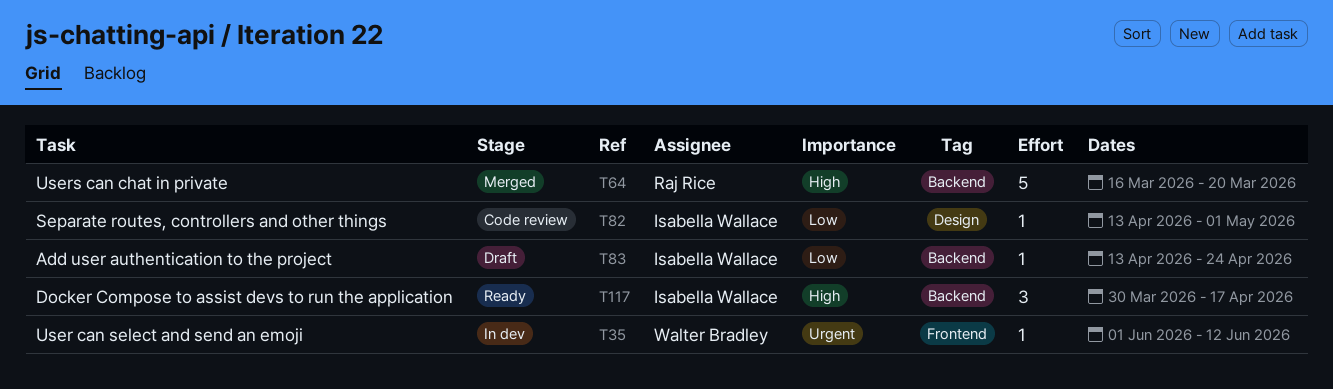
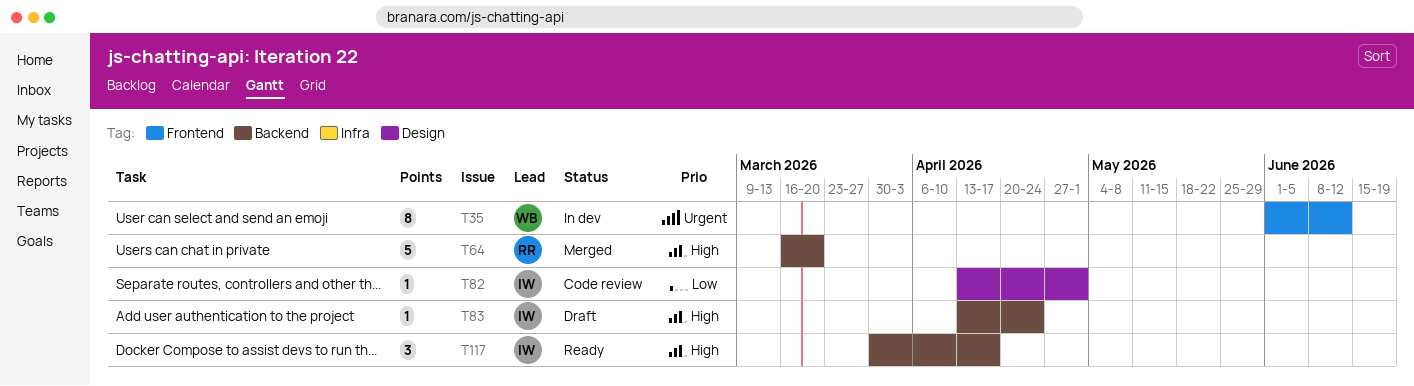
T35, estimate: 1 -> 8
T83, priority: Low -> High

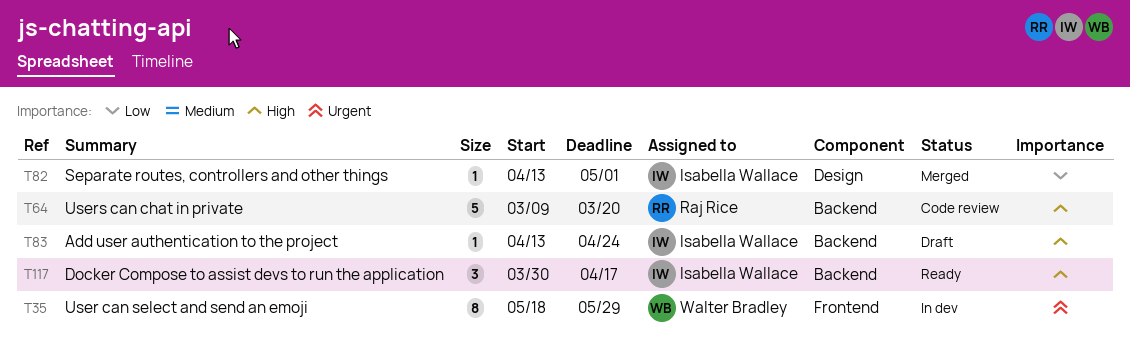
T35, start: Jun 1 -> May 18
T35, due: Jun 12 -> May 29
T64, status: Merged -> Code review
T64, start: Mar 16 -> Mar 9
T82, status: Code review -> Merged

